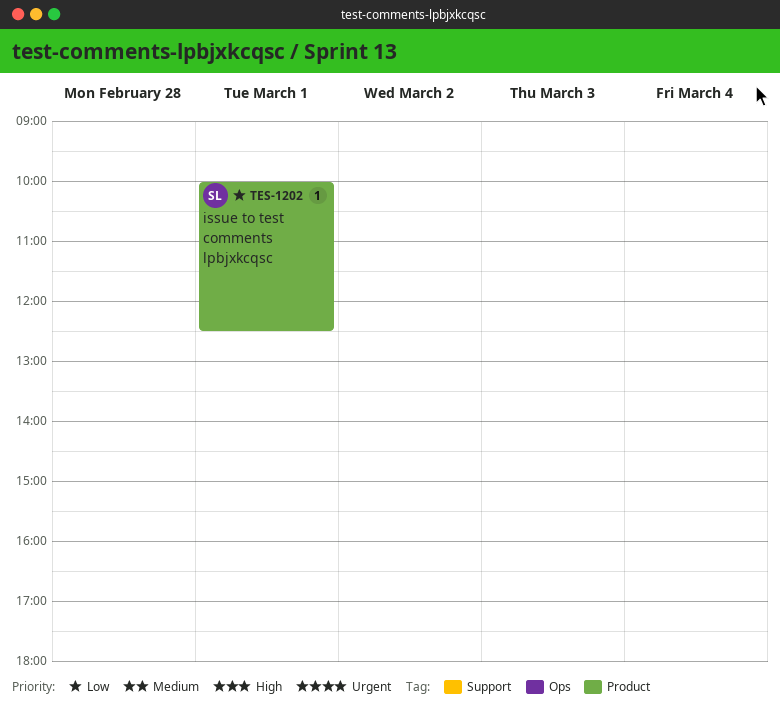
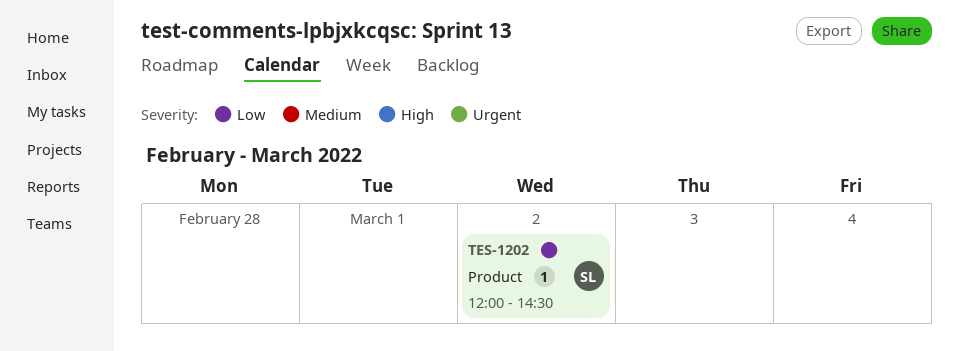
TES-1202, day: Mar 1 -> Mar 2
TES-1202, begins: 10:00 -> 12:00
TES-1202, ends: 12:30 -> 14:30

